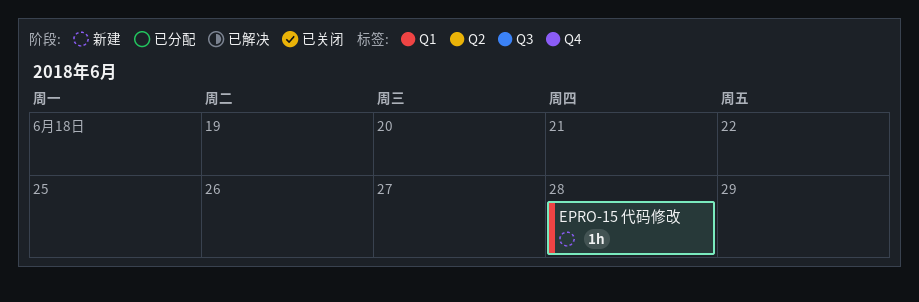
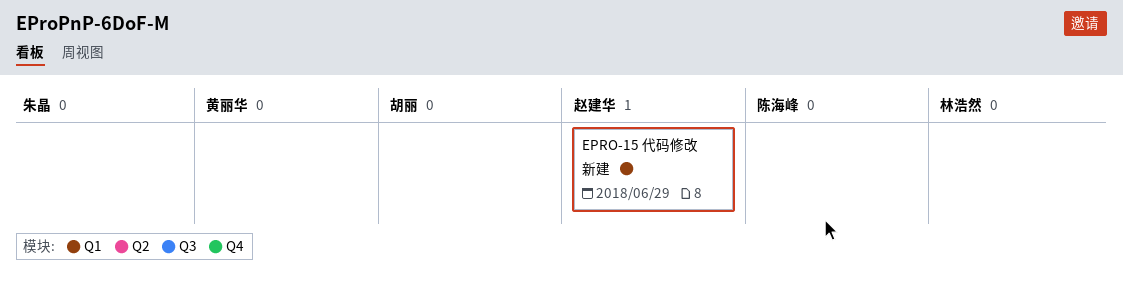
EPRO-15, due: Jun 28 -> Jun 29

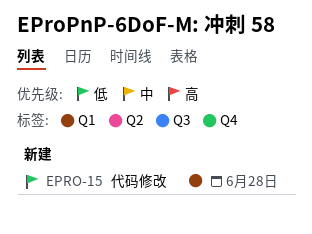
EPRO-15, due: Jun 29 -> Jun 28

